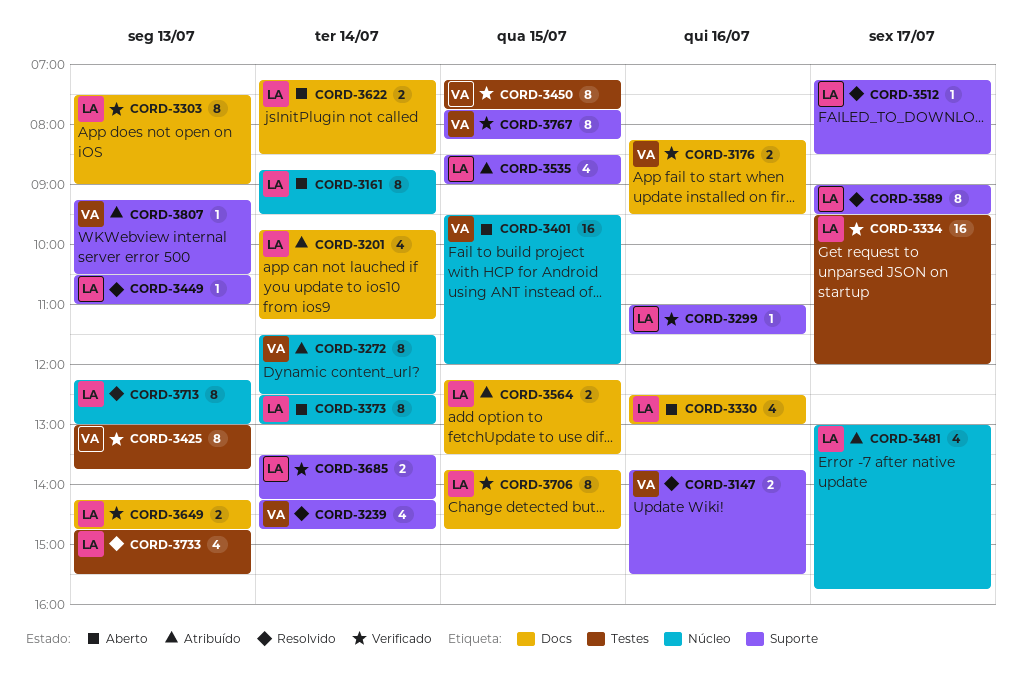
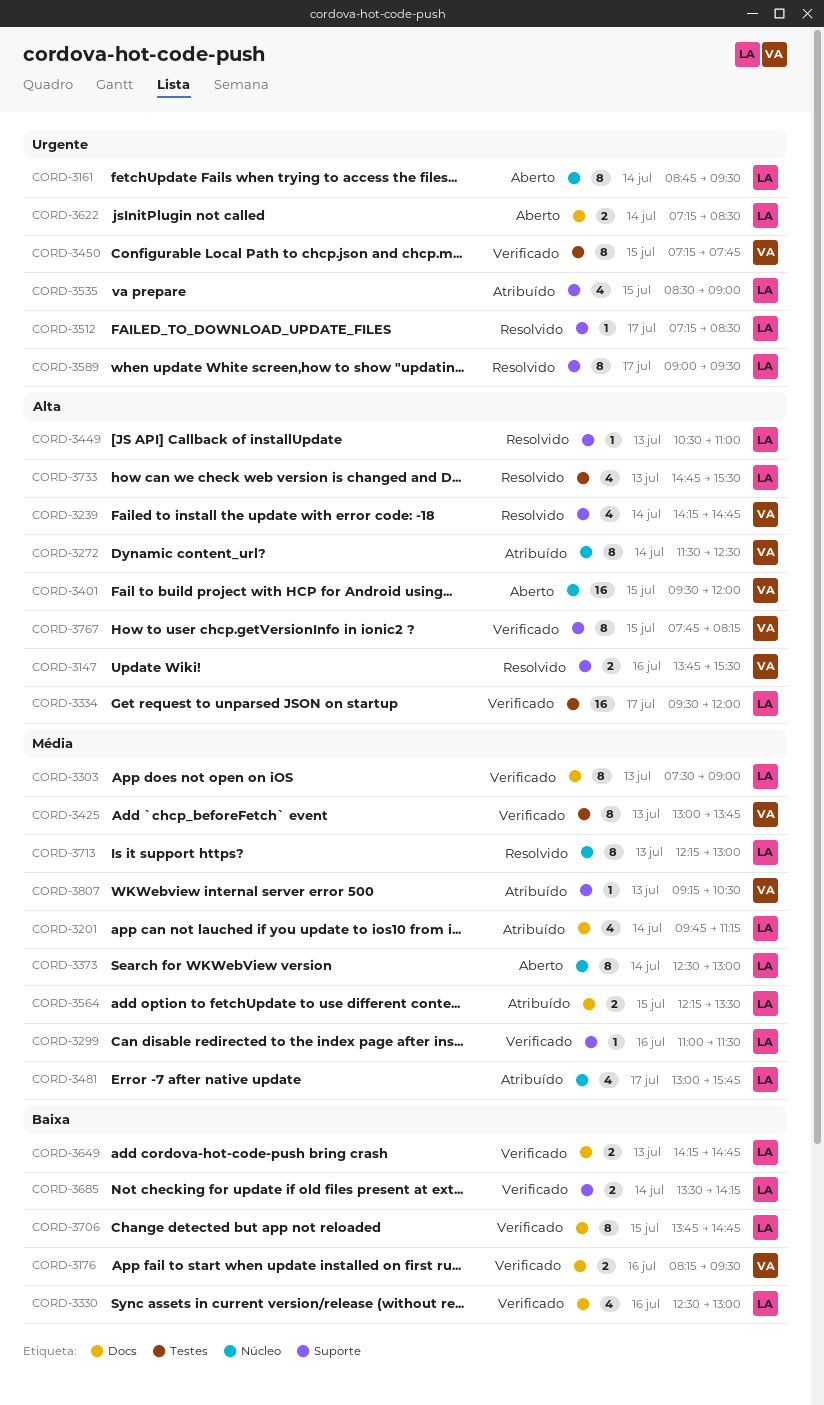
CORD-3330, status: Aberto -> Verificado

